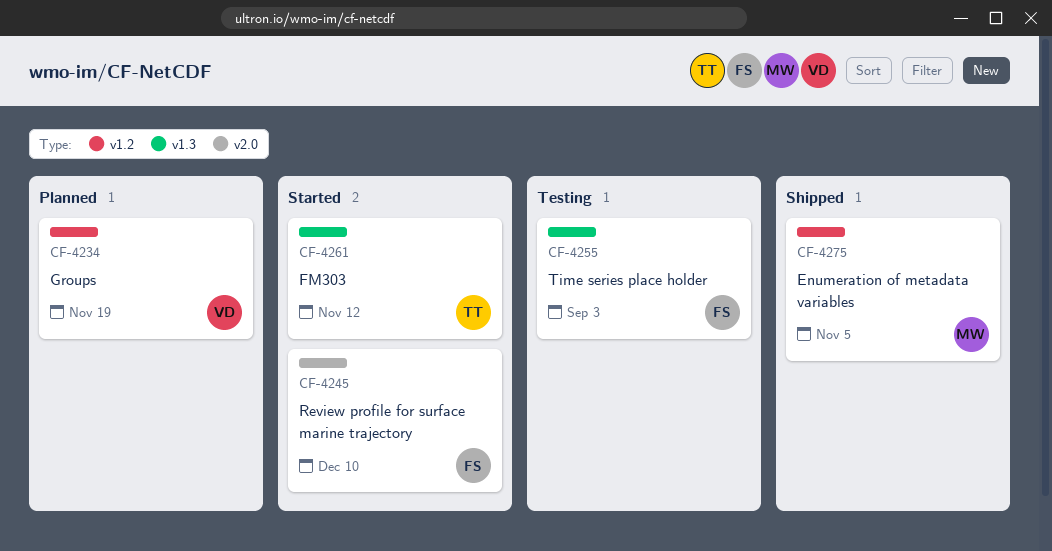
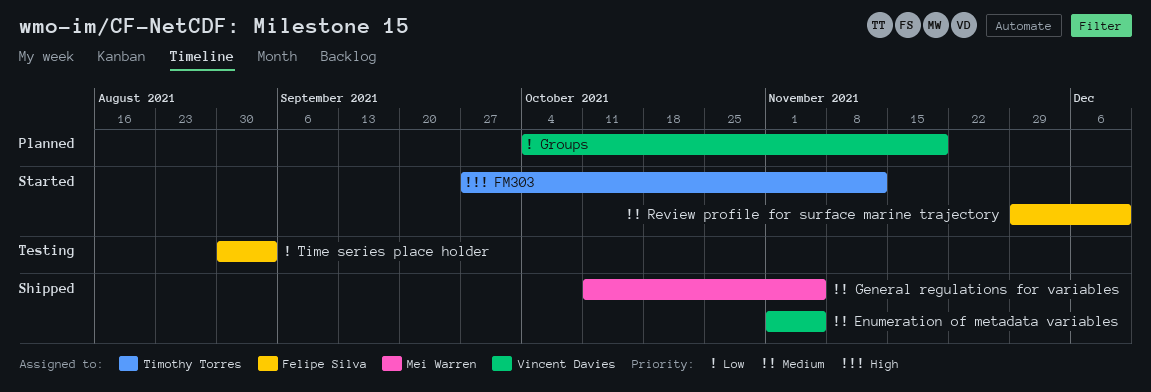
Enumeration of metadata variables, owner: Mei Warren -> Vincent Davies
General regulations for variables: none -> present

